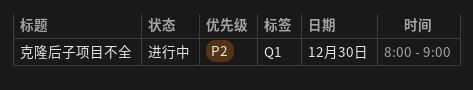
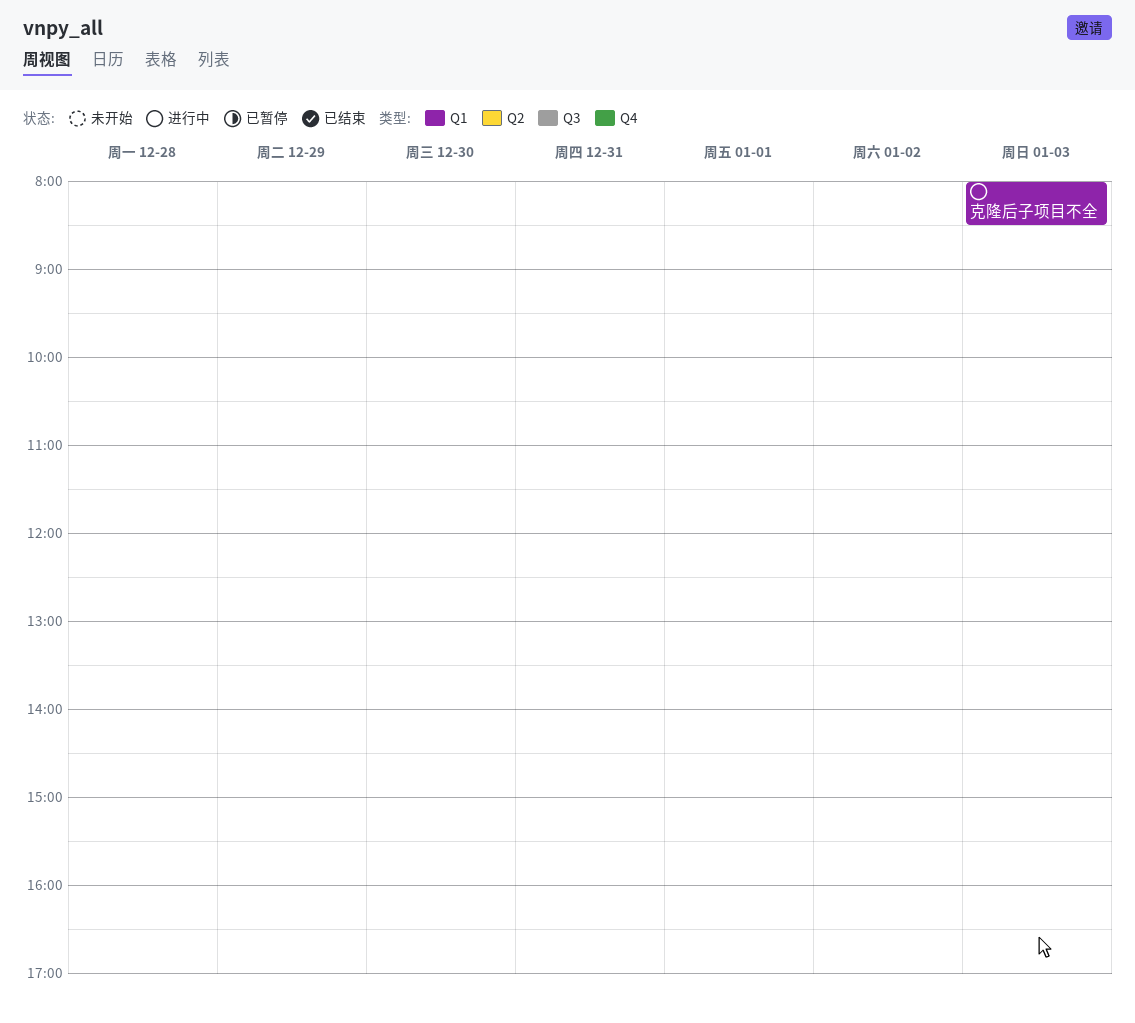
克隆后子项目不全, day: Dec 30 -> Jan 3
克隆后子项目不全, ends: 09:00 -> 08:30

